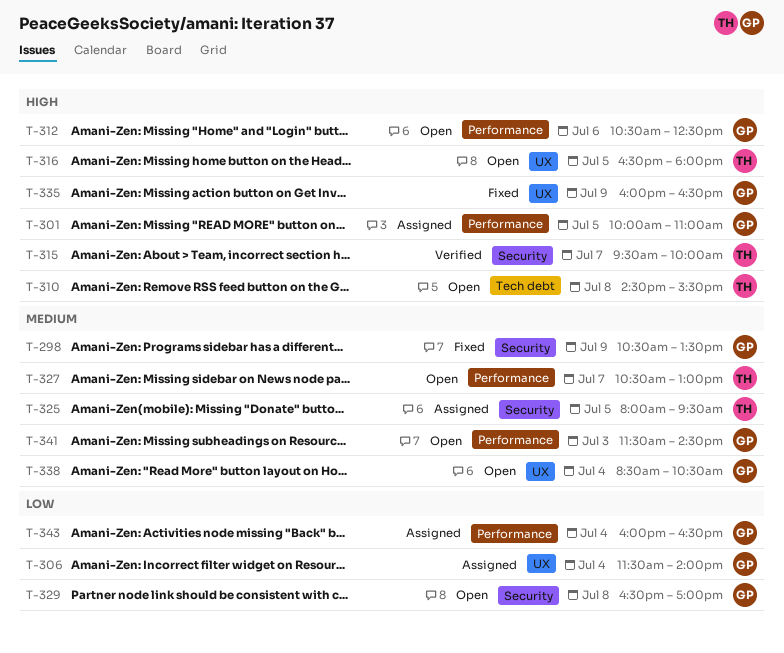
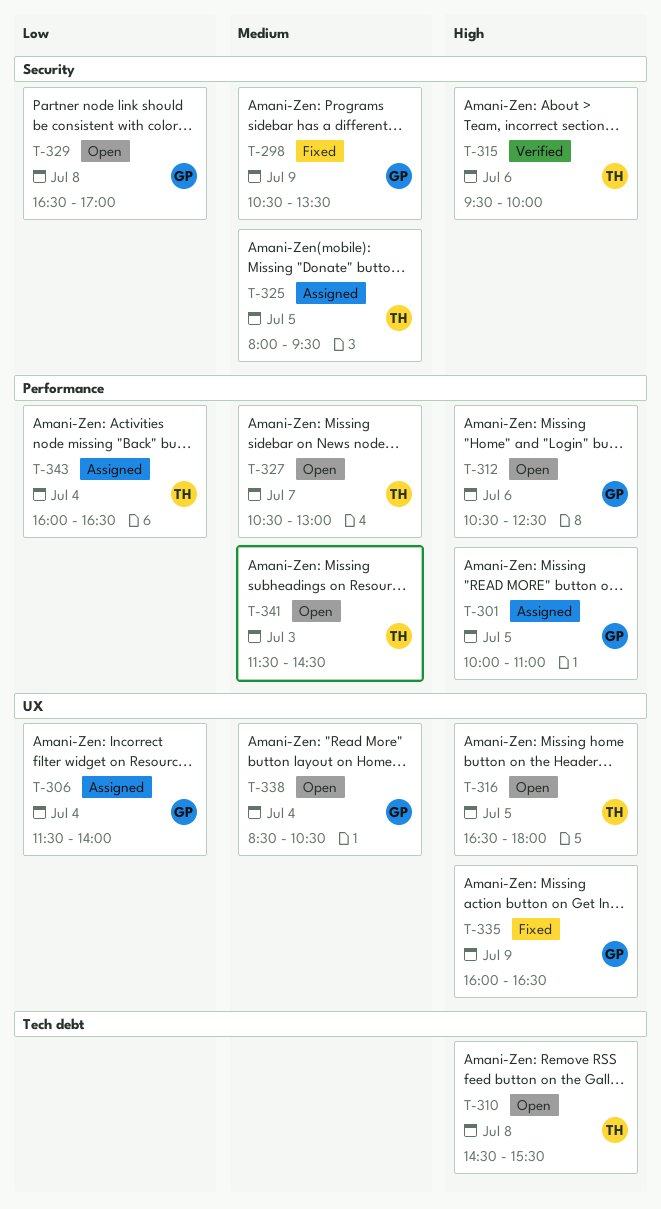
T-315, day: Jul 7 -> Jul 6
T-341, owner: GP -> TH
T-343, owner: GP -> TH

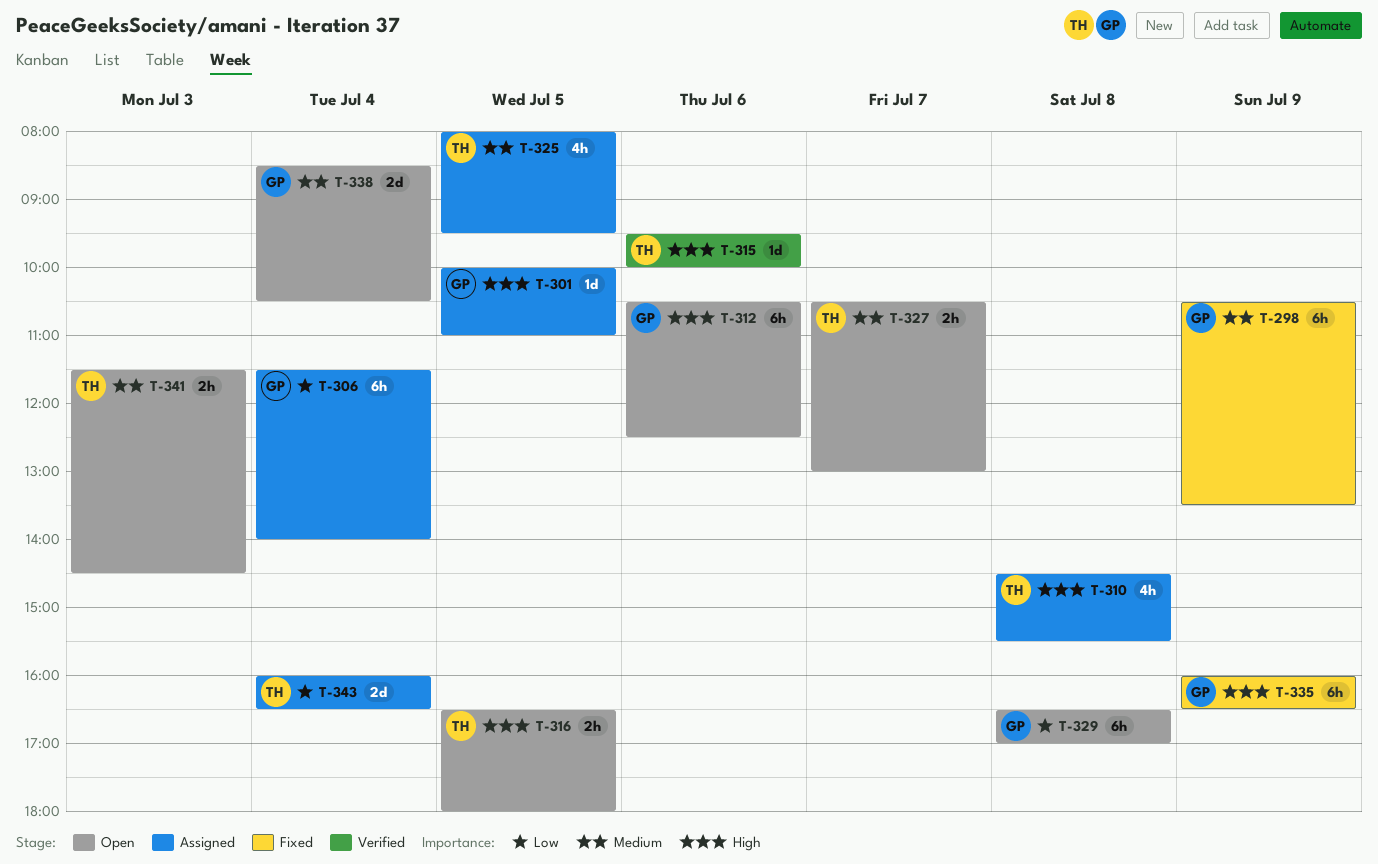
T-310, status: Open -> Assigned

